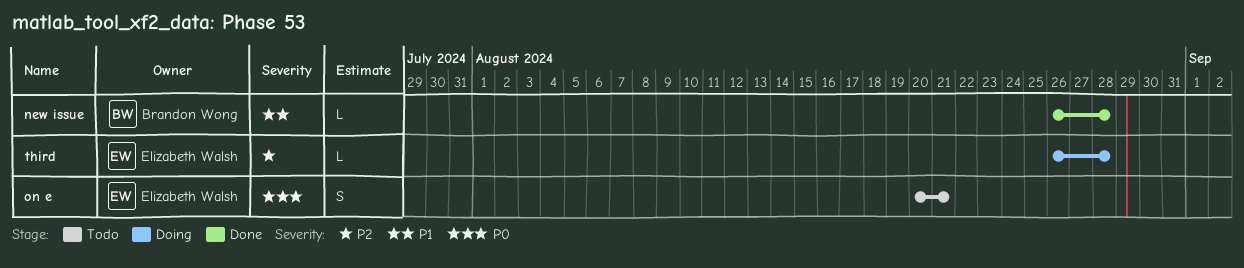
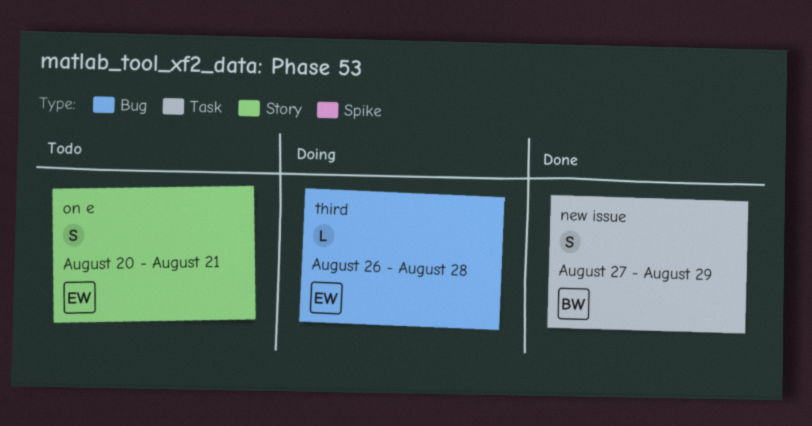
new issue, estimate: L -> S
new issue, start: Aug 26 -> Aug 27
new issue, due: Aug 28 -> Aug 29

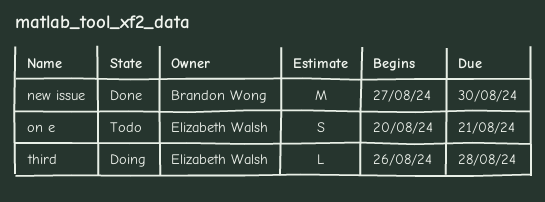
new issue, estimate: S -> M
new issue, due: Aug 29 -> Aug 30

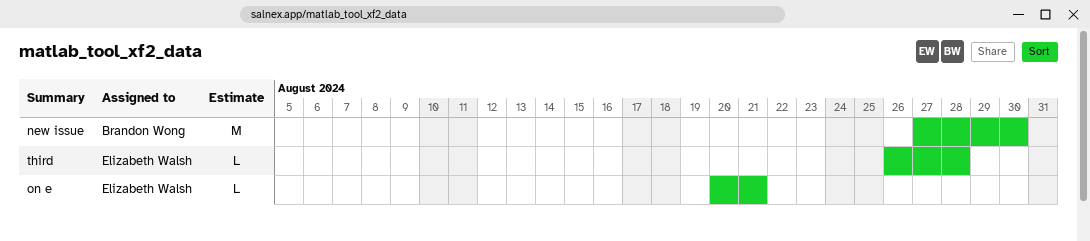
on e, estimate: S -> L

